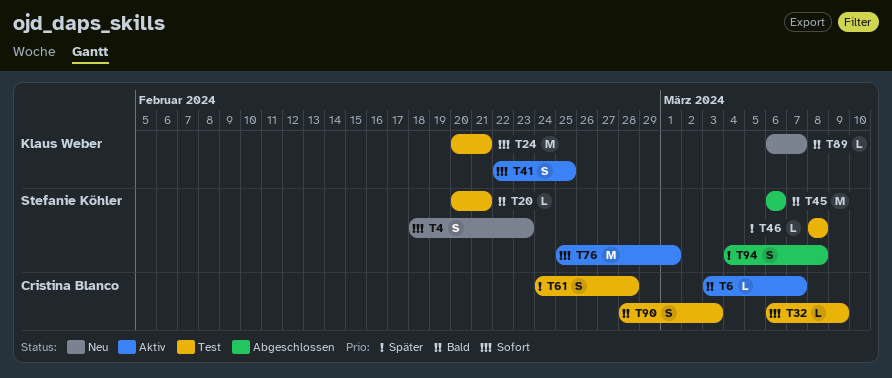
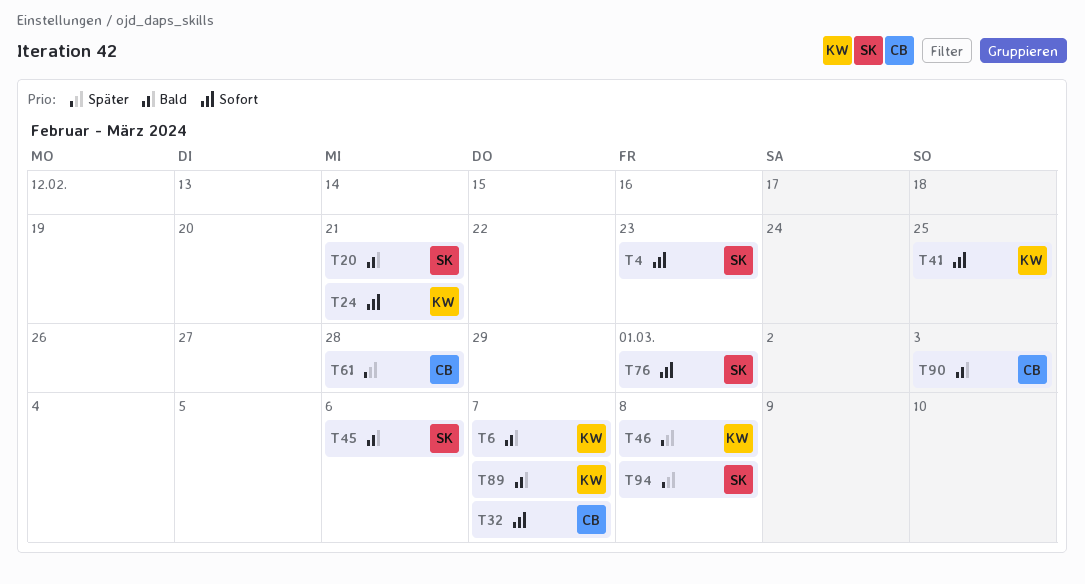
T6, owner: Cristina Blanco -> Klaus Weber
T32, due: Mar 9 -> Mar 7
T46, owner: Stefanie Köhler -> Klaus Weber

